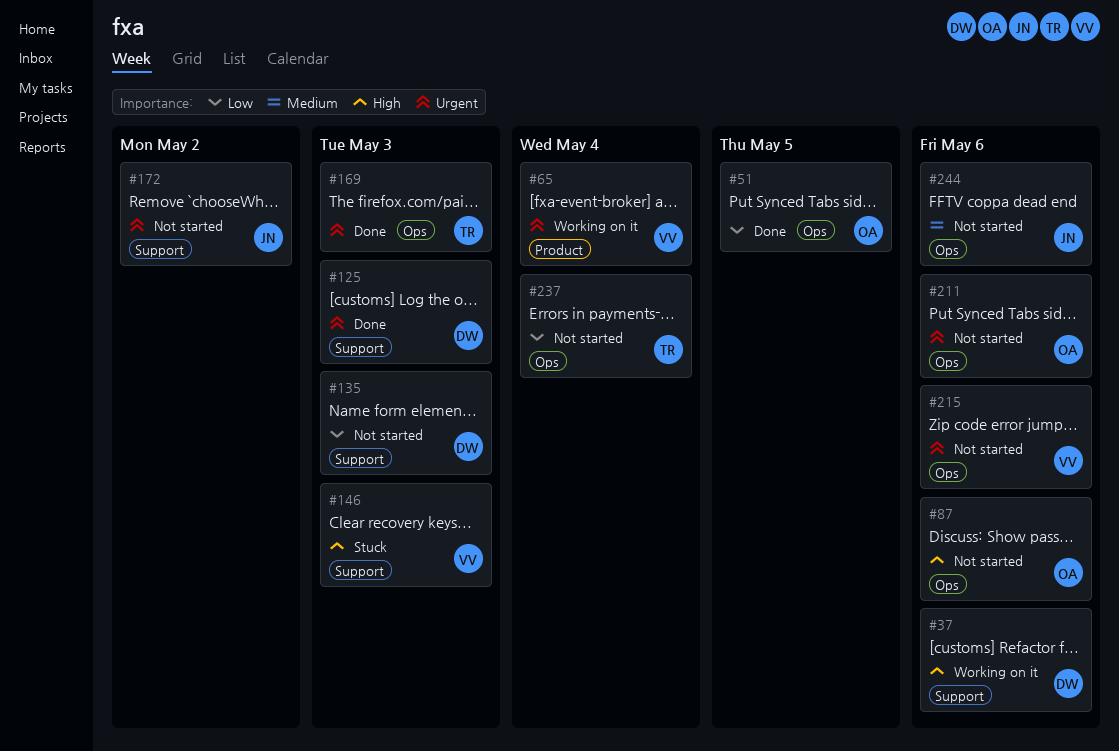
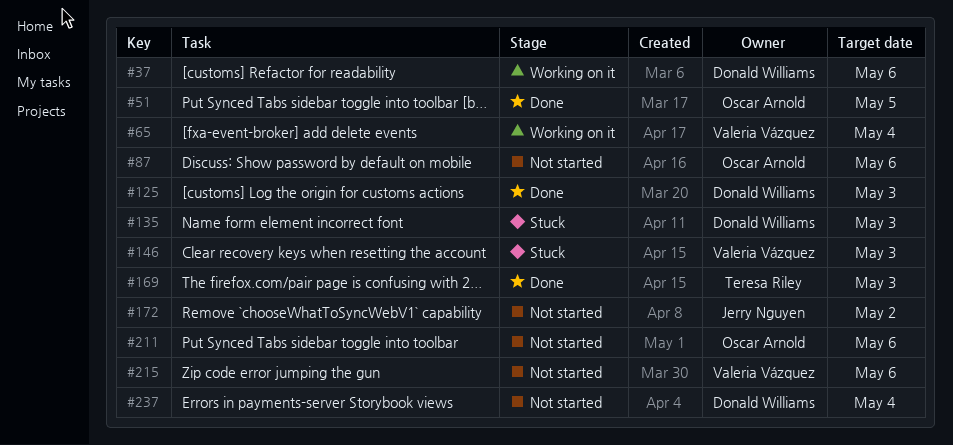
#135, status: Not started -> Stuck
#237, owner: Teresa Riley -> Donald Williams
#244: present -> none

